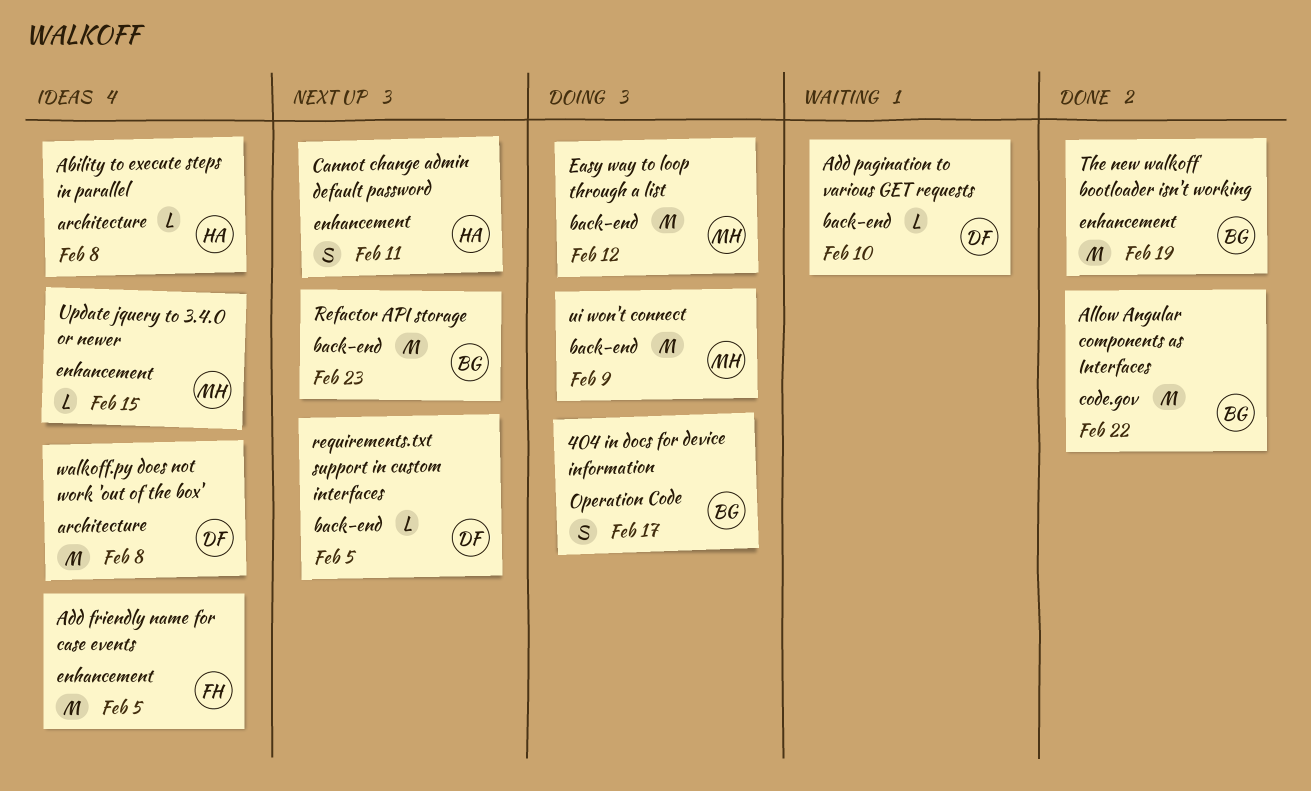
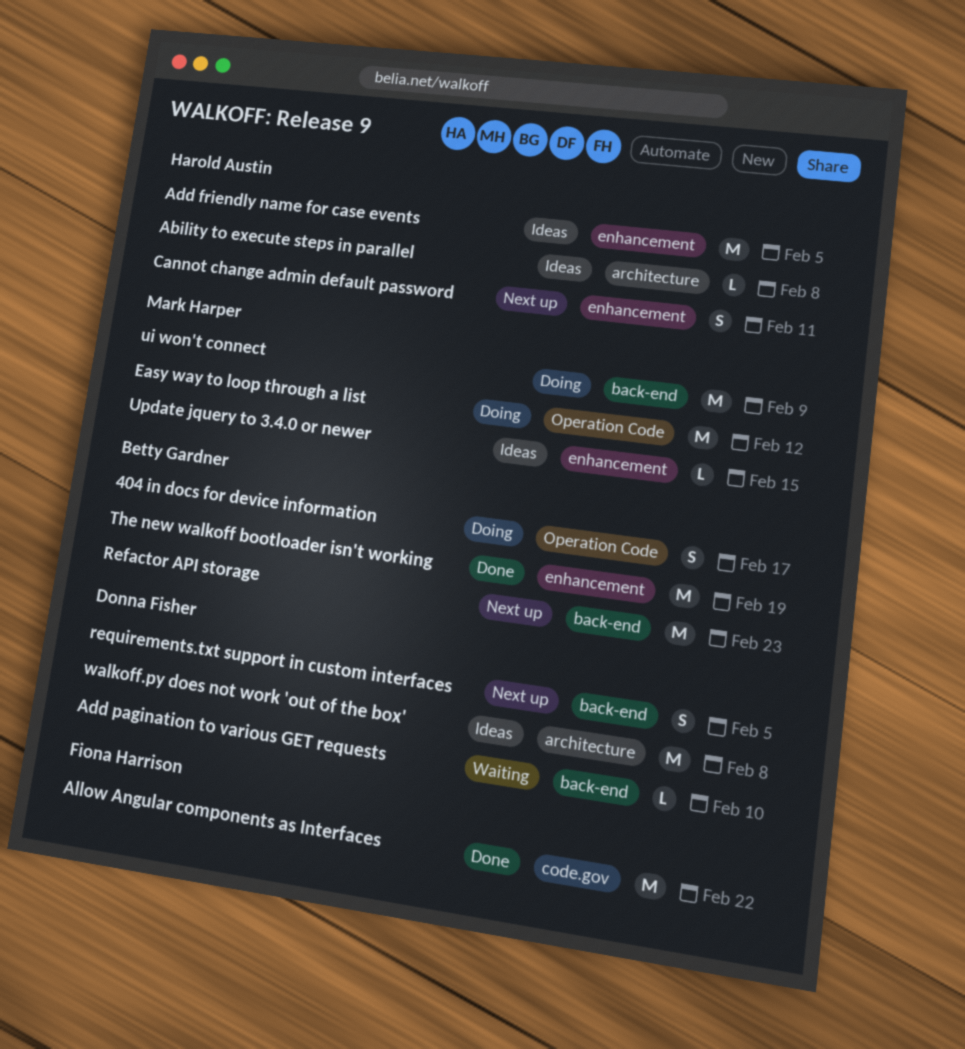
Add friendly name for case events, owner: Fiona Harrison -> Harold Austin
Allow Angular components as Interfaces, owner: Betty Gardner -> Fiona Harrison
Easy way to loop through a list, label: back-end -> Operation Code
requirements.txt support in custom interfaces, estimate: L -> S

